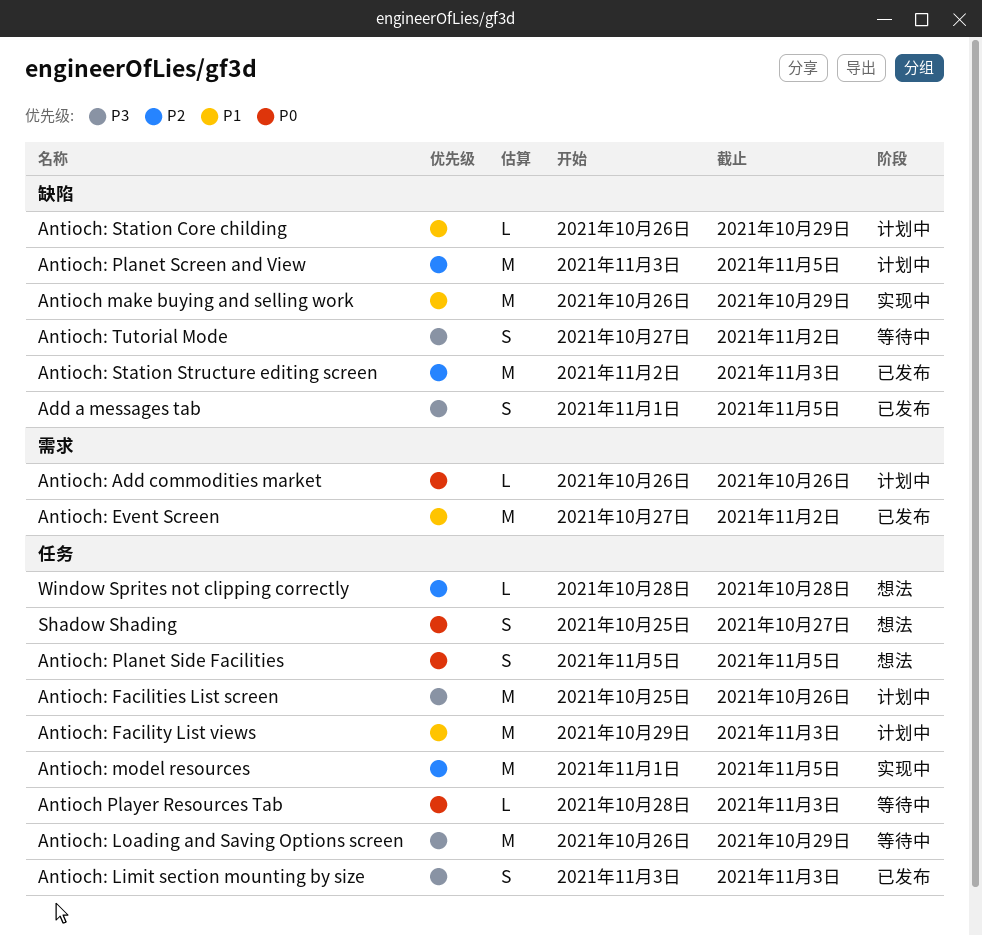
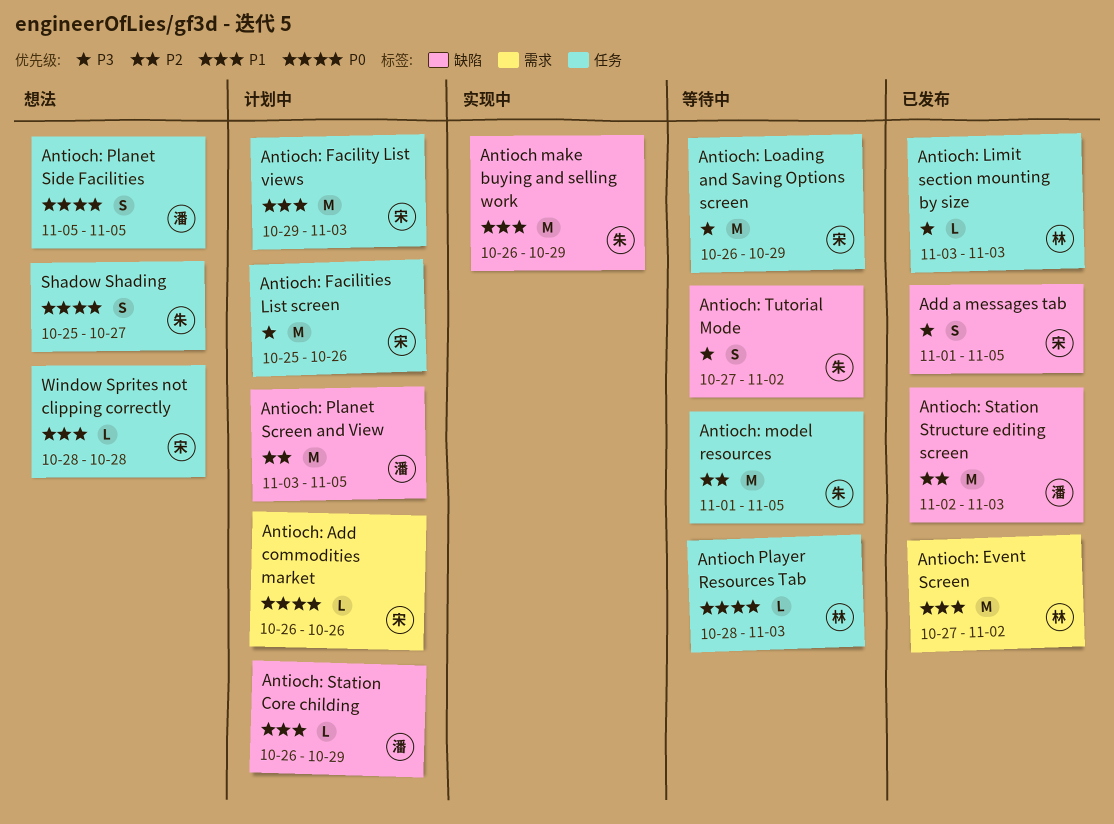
Antioch: Limit section mounting by size, estimate: S -> L
Antioch: model resources, status: 实现中 -> 等待中
Window Sprites not clipping correctly, priority: P2 -> P1

